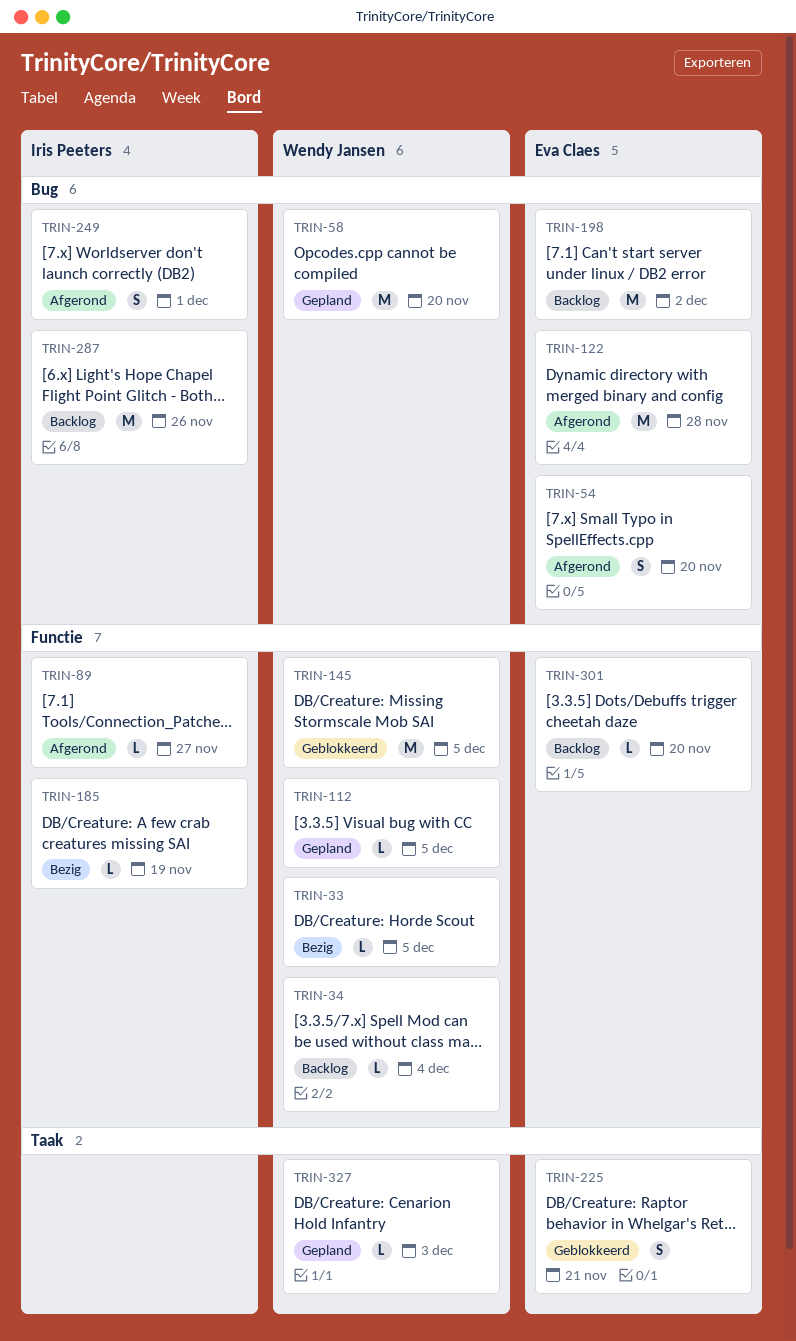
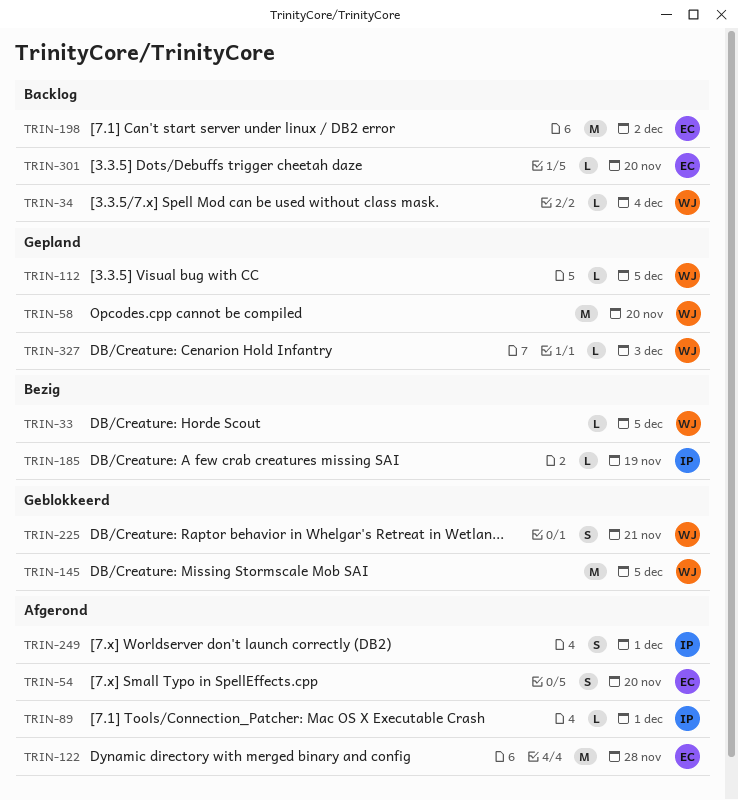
TRIN-89, due: Nov 27 -> Dec 1
TRIN-225, owner: Eva Claes -> Wendy Jansen
TRIN-287: present -> none

